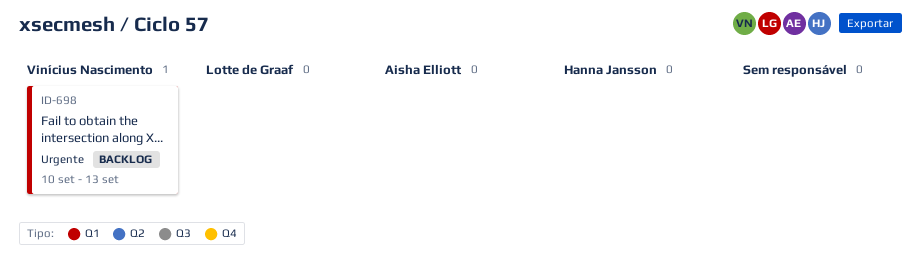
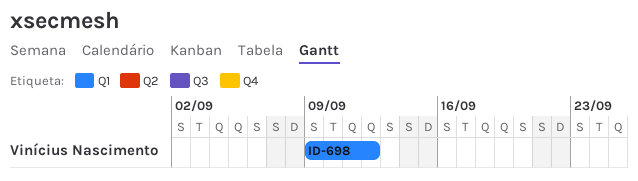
ID-698, start: Sep 10 -> Sep 9
ID-698, due: Sep 13 -> Sep 12

